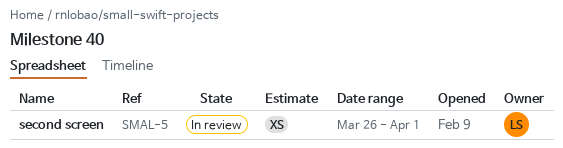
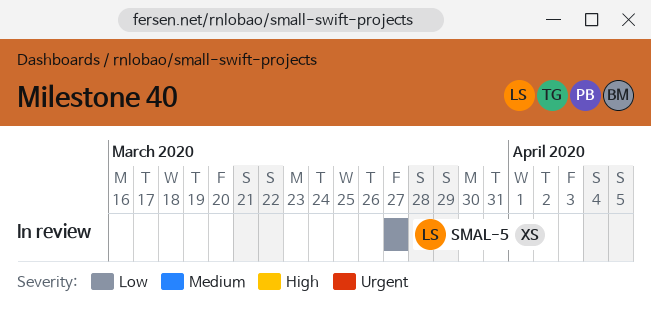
SMAL-5, start: Mar 26 -> Mar 27
SMAL-5, due: Apr 1 -> Mar 27

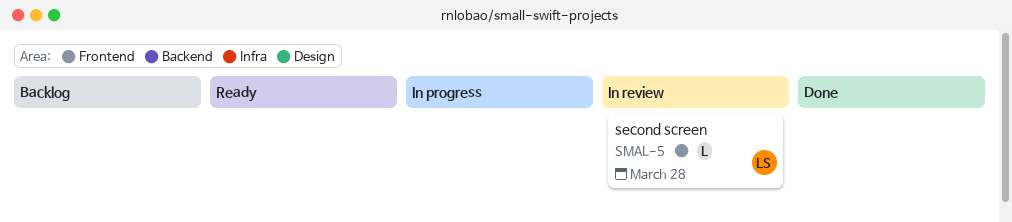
SMAL-5, estimate: XS -> L
SMAL-5, due: Mar 27 -> Mar 28

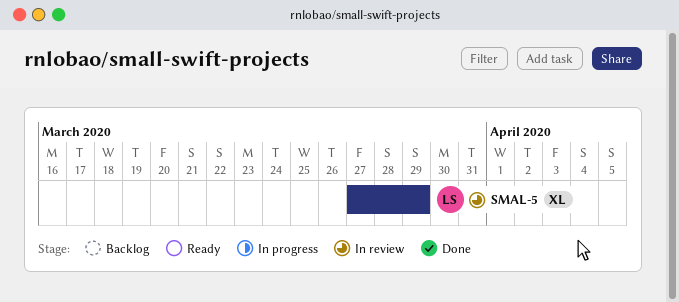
SMAL-5, estimate: L -> XL
SMAL-5, due: Mar 28 -> Mar 29

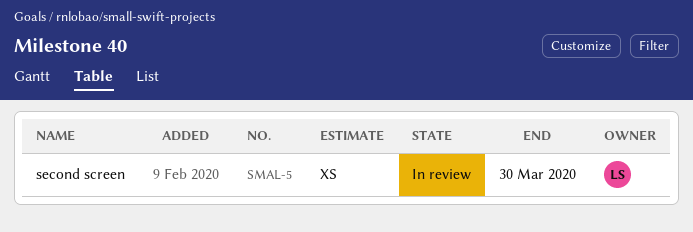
SMAL-5, estimate: XL -> XS
SMAL-5, due: Mar 29 -> Mar 30

